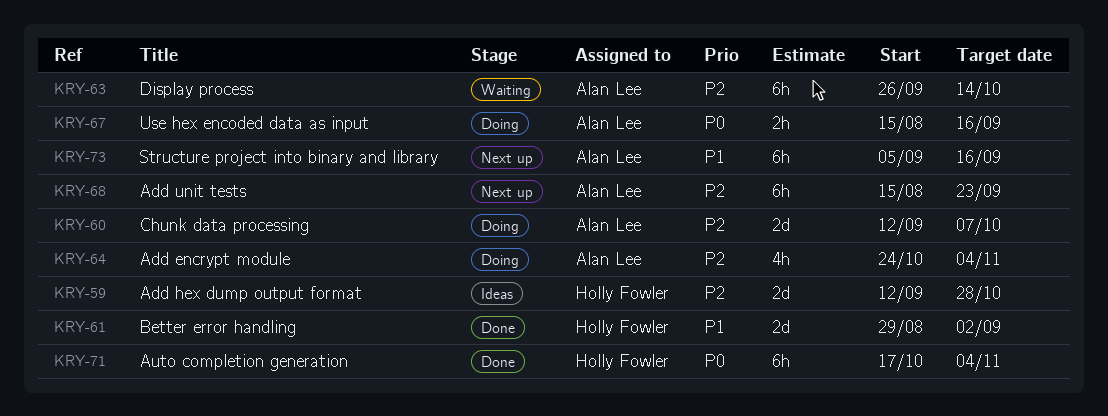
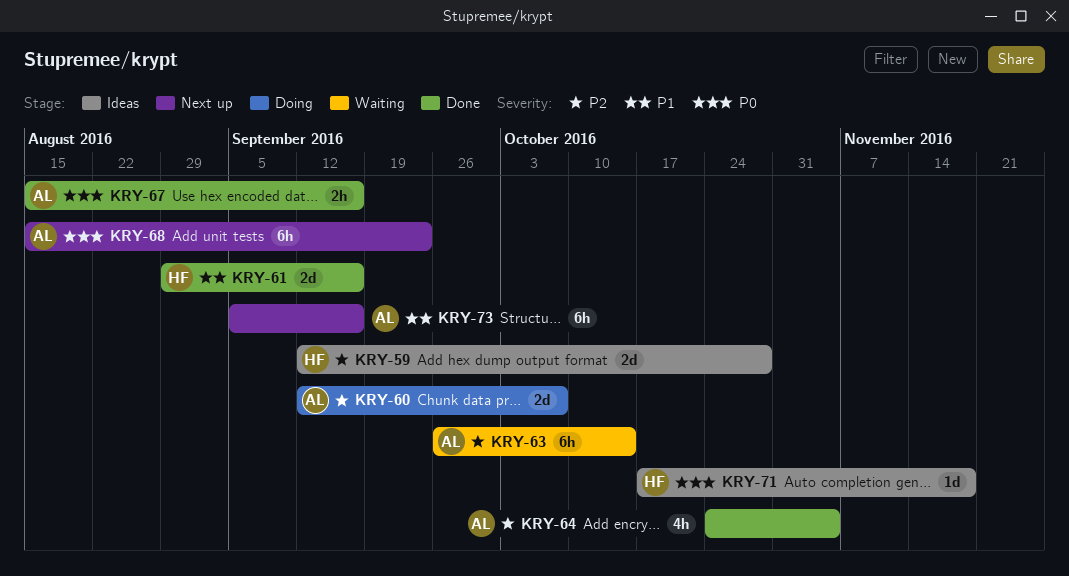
KRY-61, due: Sep 2 -> Sep 16
KRY-64, status: Doing -> Done
KRY-67, status: Doing -> Done
KRY-68, priority: P2 -> P0
KRY-71, status: Done -> Ideas
KRY-71, estimate: 6h -> 1d
KRY-71, due: Nov 4 -> Nov 18

